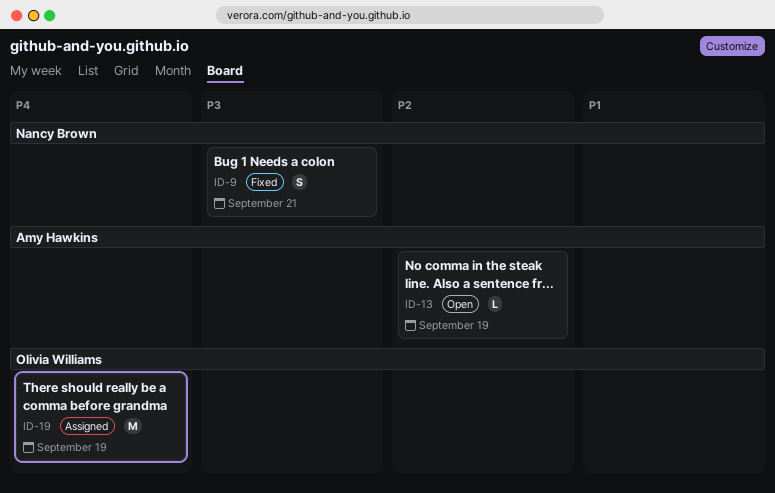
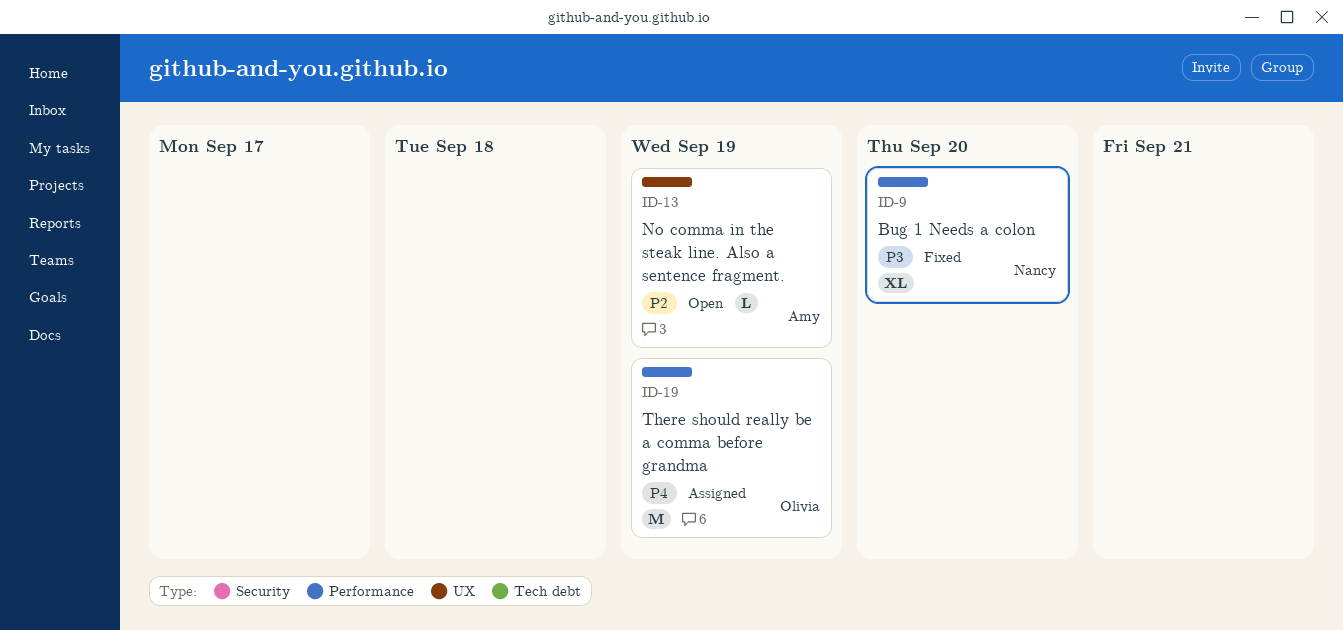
ID-9, estimate: S -> XL
ID-9, due: Sep 21 -> Sep 20

